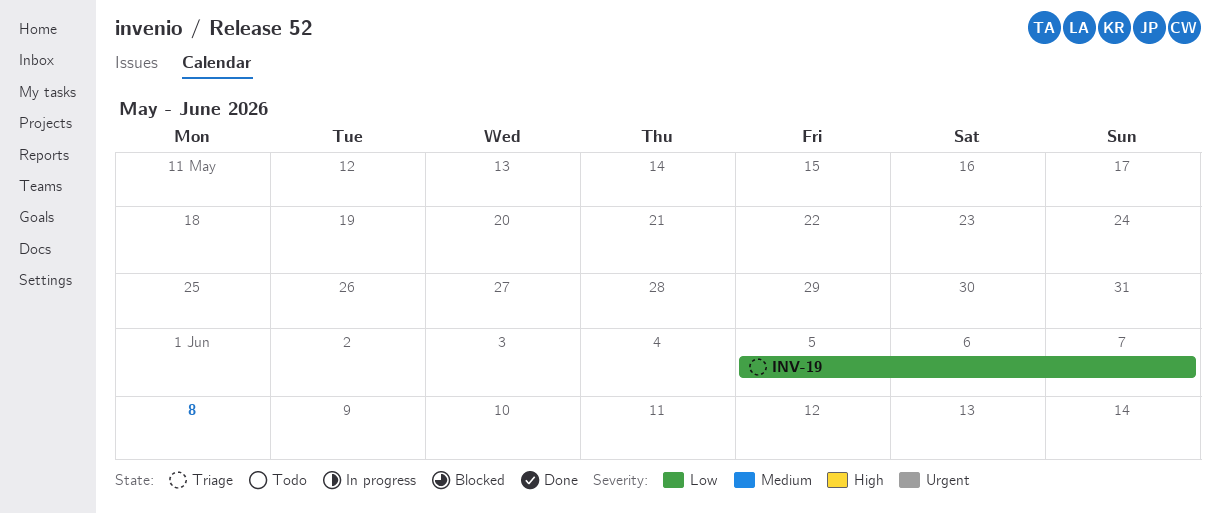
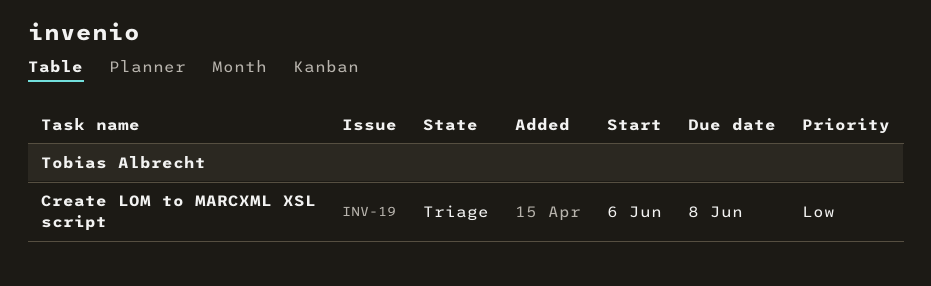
INV-19, start: Jun 5 -> Jun 6
INV-19, due: Jun 7 -> Jun 8

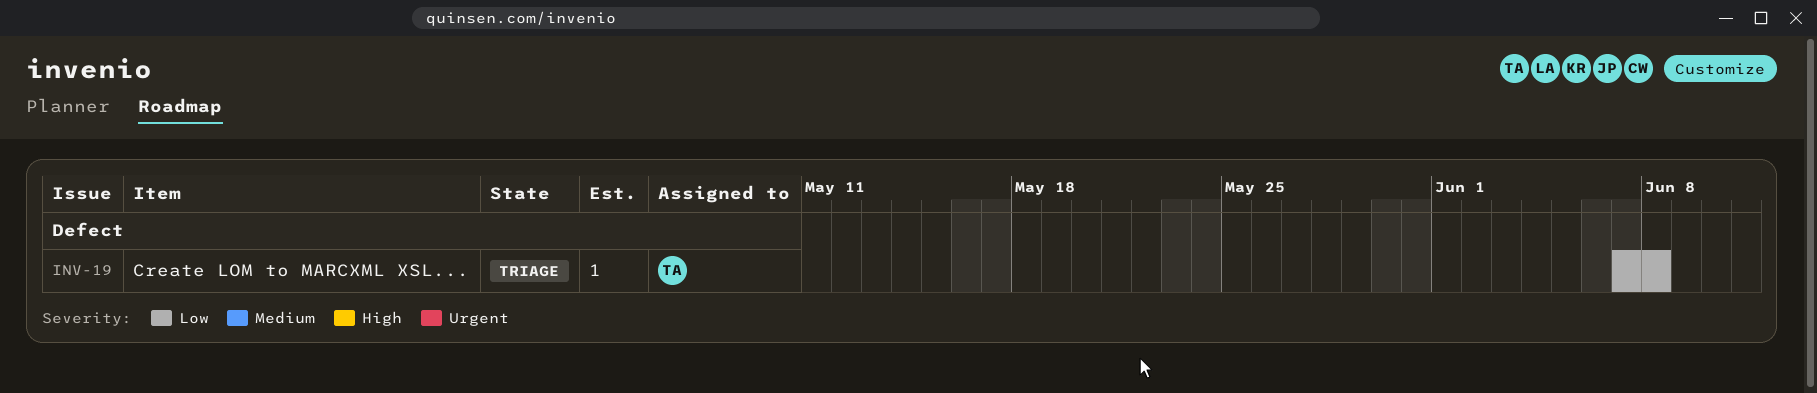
INV-19, start: Jun 6 -> Jun 7

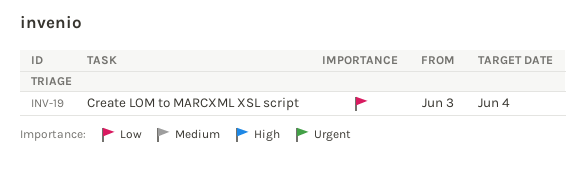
INV-19, start: Jun 7 -> Jun 3
INV-19, due: Jun 8 -> Jun 4

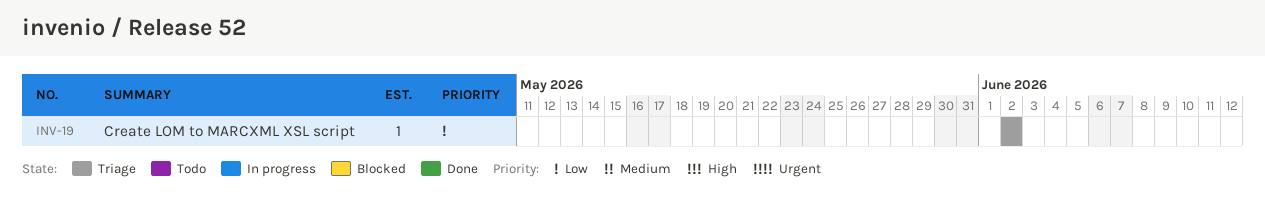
INV-19, start: Jun 3 -> Jun 2
INV-19, due: Jun 4 -> Jun 2

